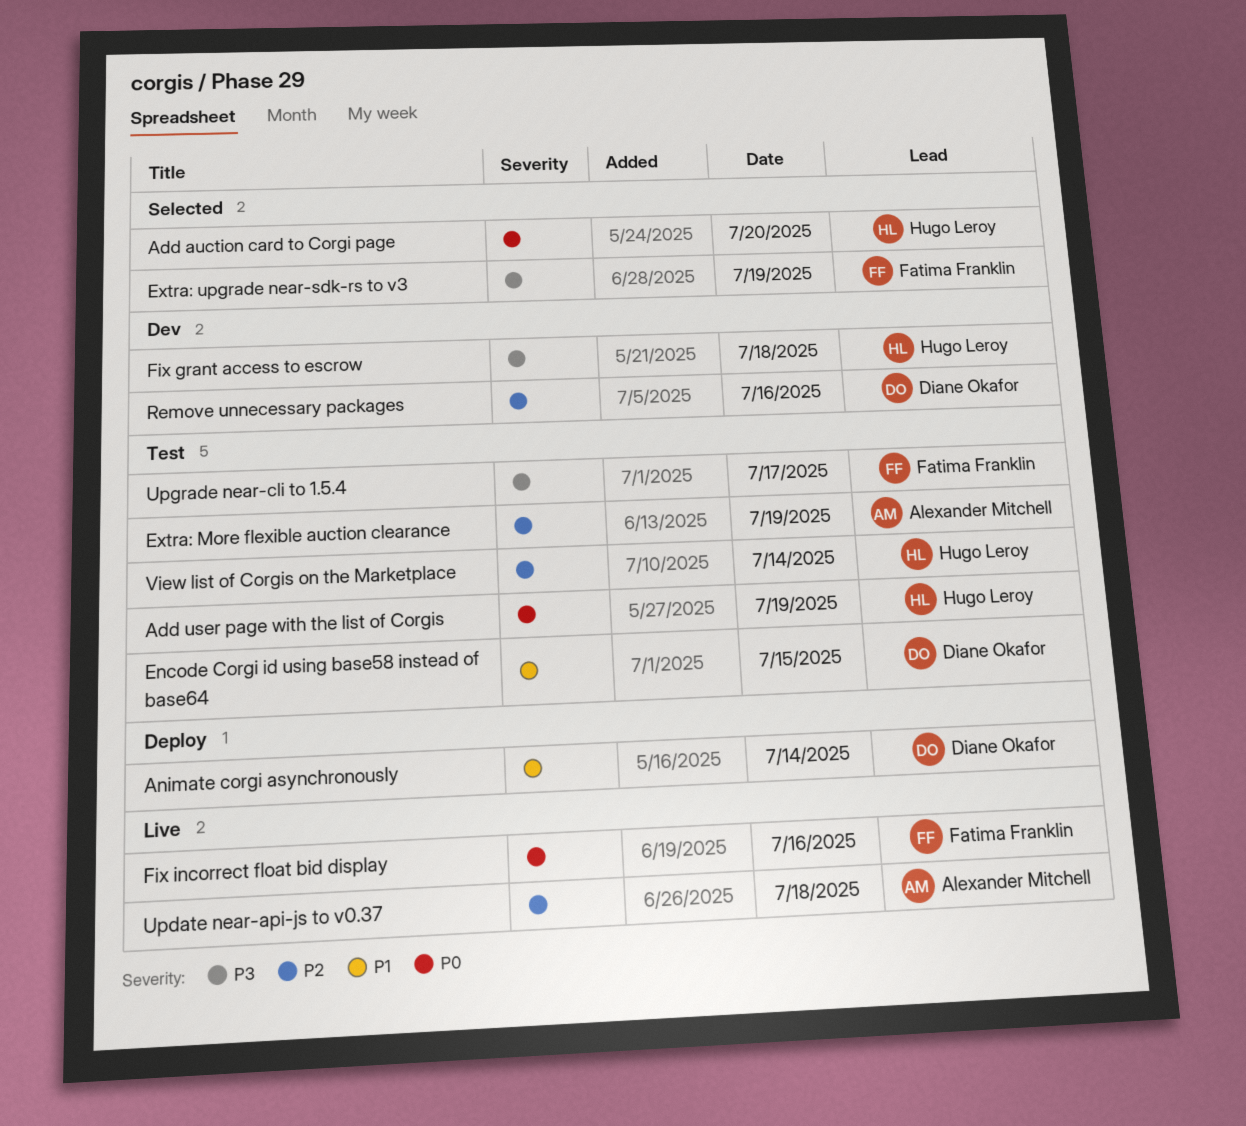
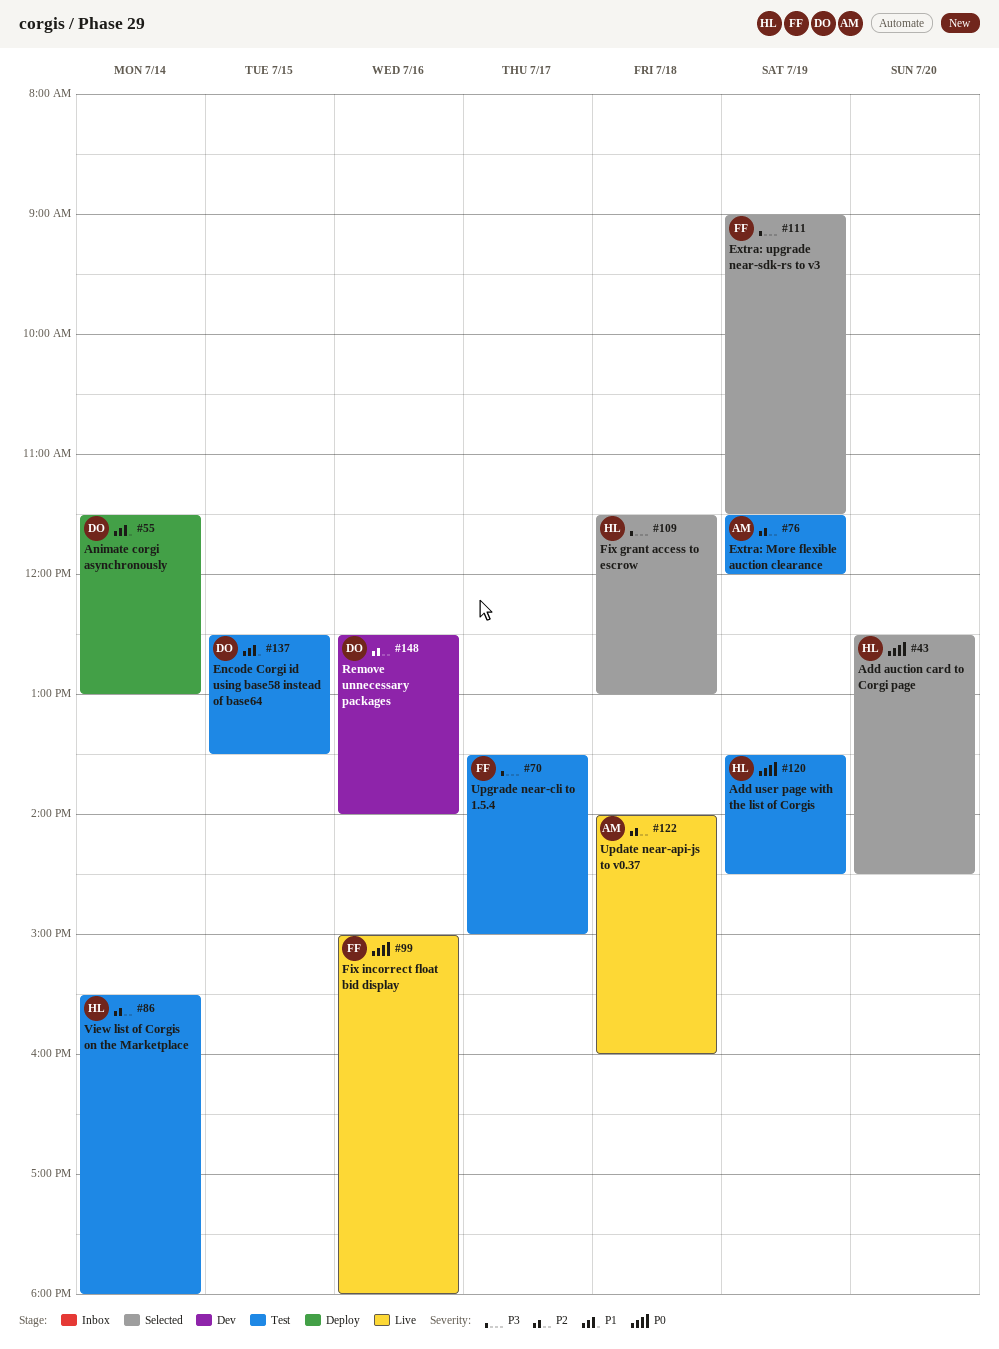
Fix grant access to escrow, status: Dev -> Selected

